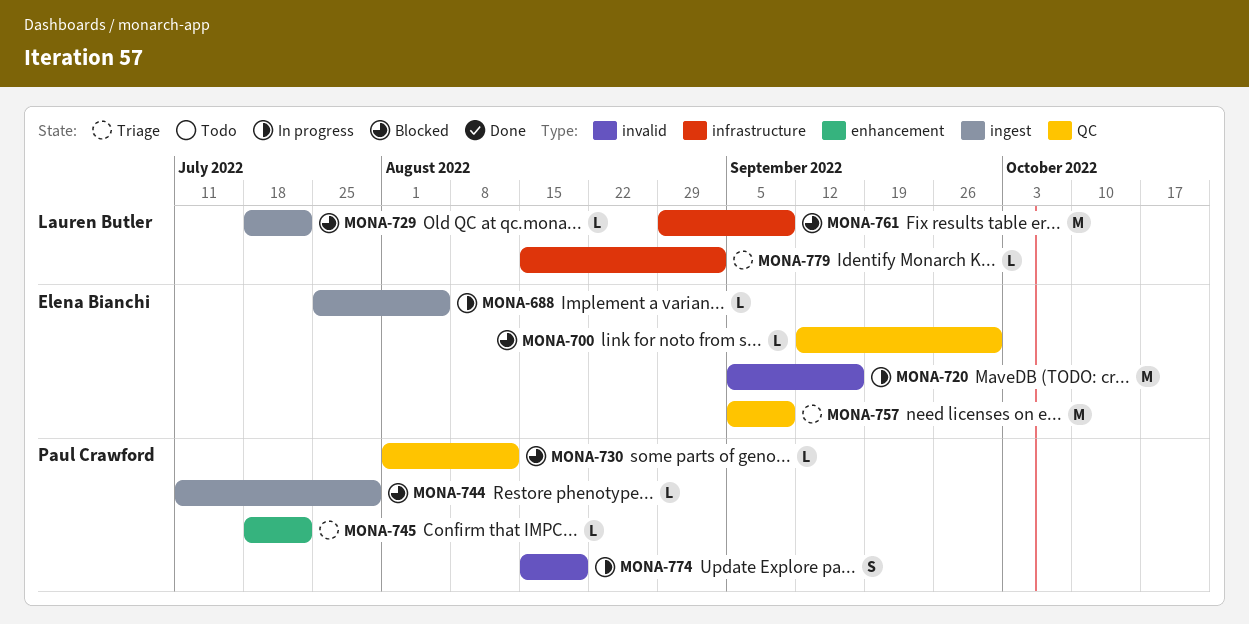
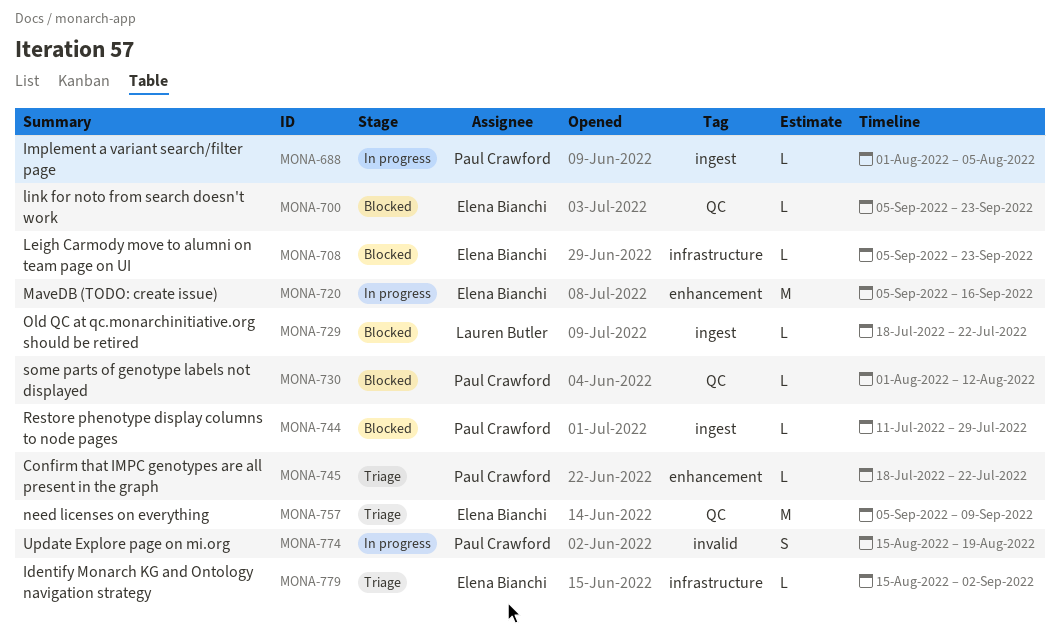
MONA-688, owner: Elena Bianchi -> Paul Crawford
MONA-688, start: Jul 25 -> Aug 1
MONA-700, start: Sep 12 -> Sep 5
MONA-700, due: Sep 30 -> Sep 23
MONA-708: none -> present
MONA-720, label: invalid -> enhancement
MONA-761: present -> none
MONA-779, owner: Lauren Butler -> Elena Bianchi

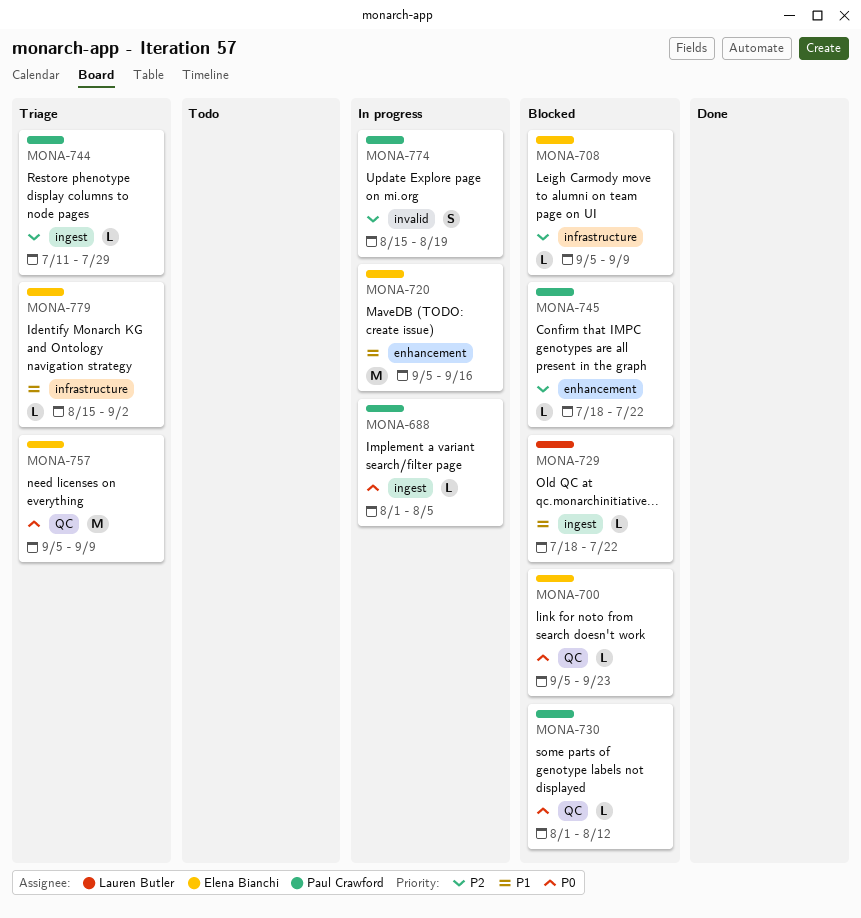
MONA-708, due: Sep 23 -> Sep 9
MONA-744, status: Blocked -> Triage
MONA-745, status: Triage -> Blocked

